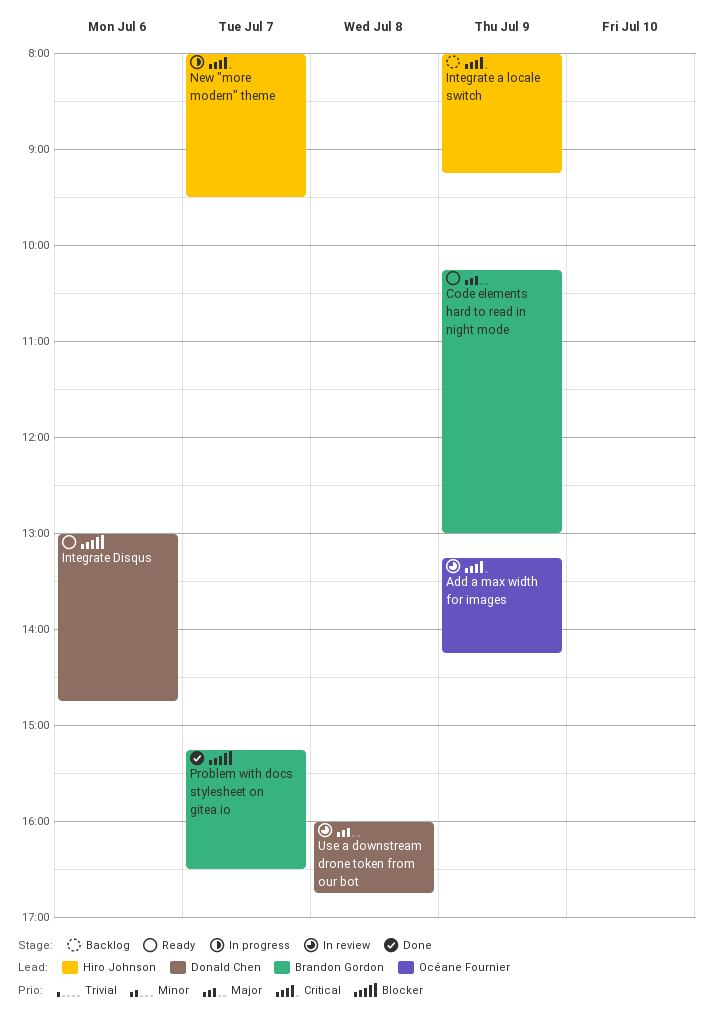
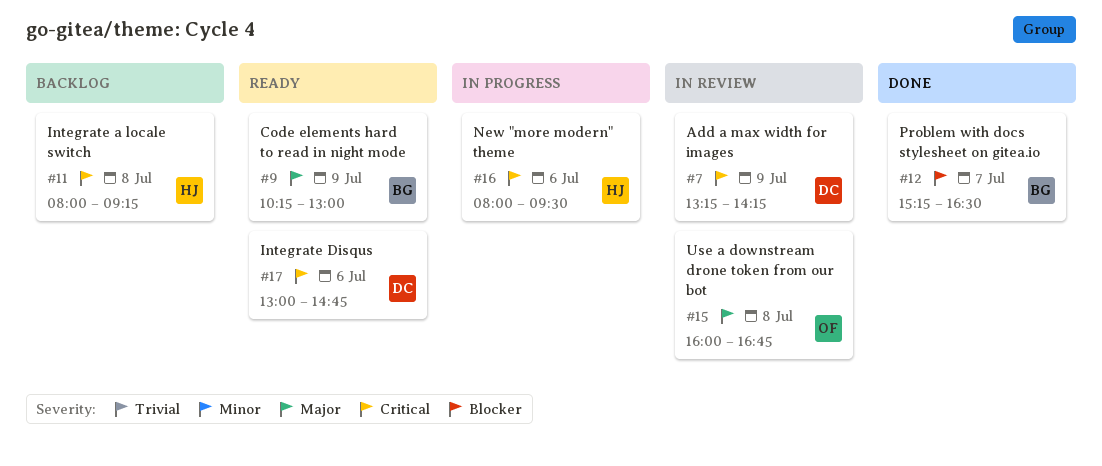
Add a max width for images, owner: Océane Fournier -> Donald Chen
Integrate a locale switch, day: Jul 9 -> Jul 8
Integrate Disqus, priority: Blocker -> Critical
New "more modern" theme, day: Jul 7 -> Jul 6
Use a downstream drone token from our bot, owner: Donald Chen -> Océane Fournier

